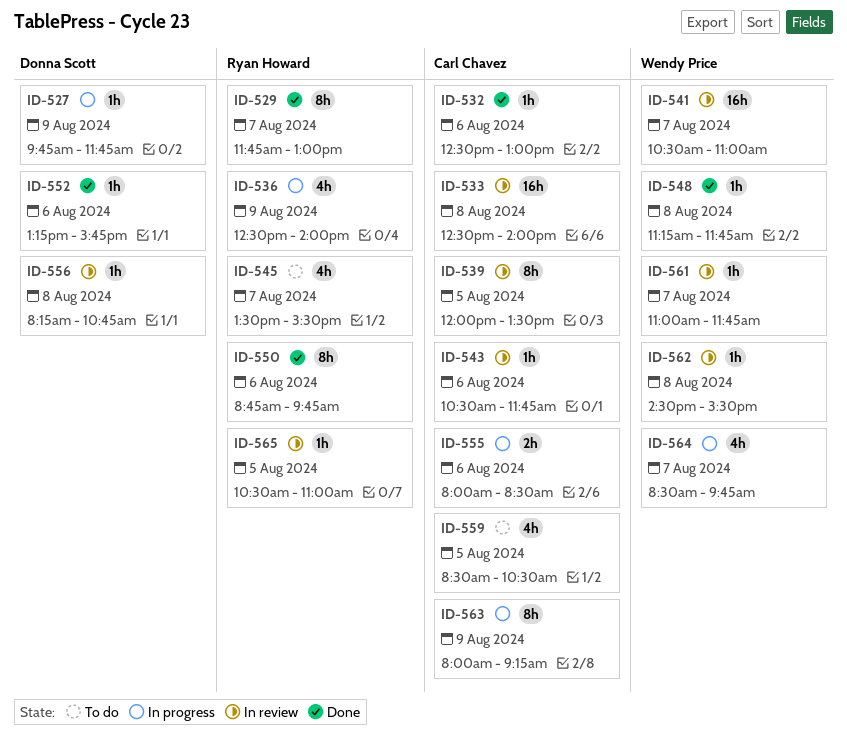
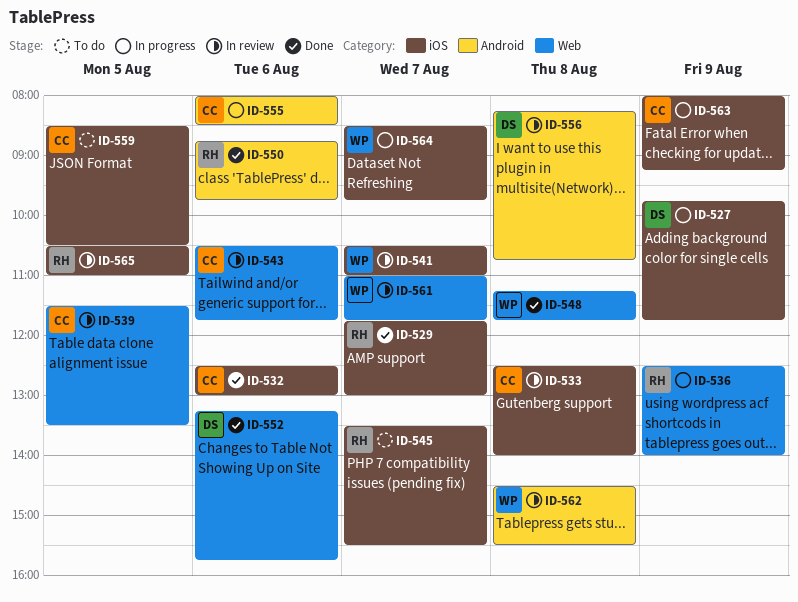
ID-539, begins: 12:00 -> 11:30

